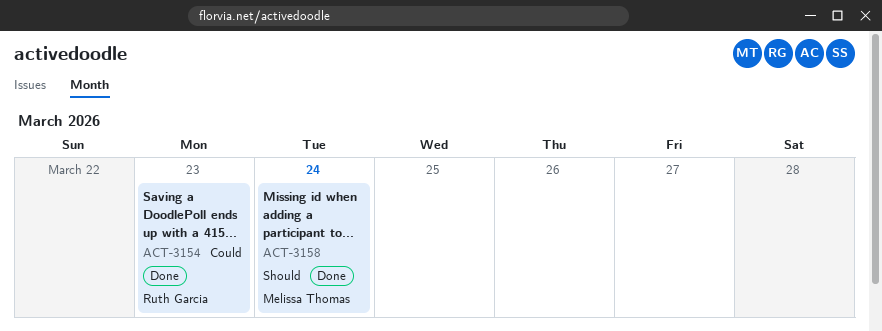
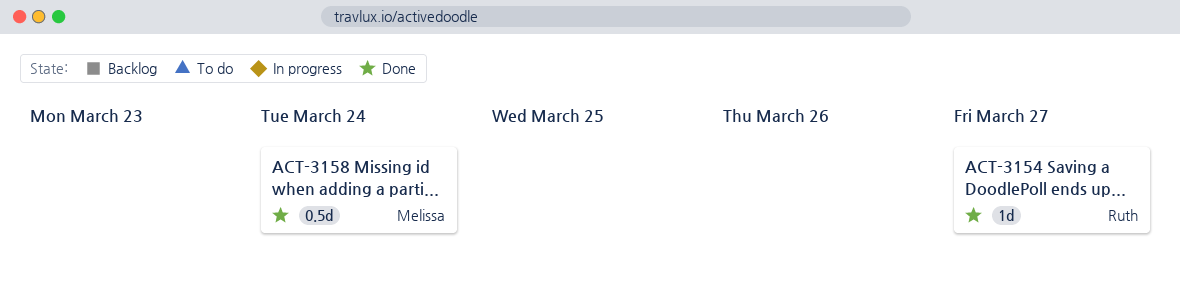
ACT-3154, due: Mar 23 -> Mar 27

